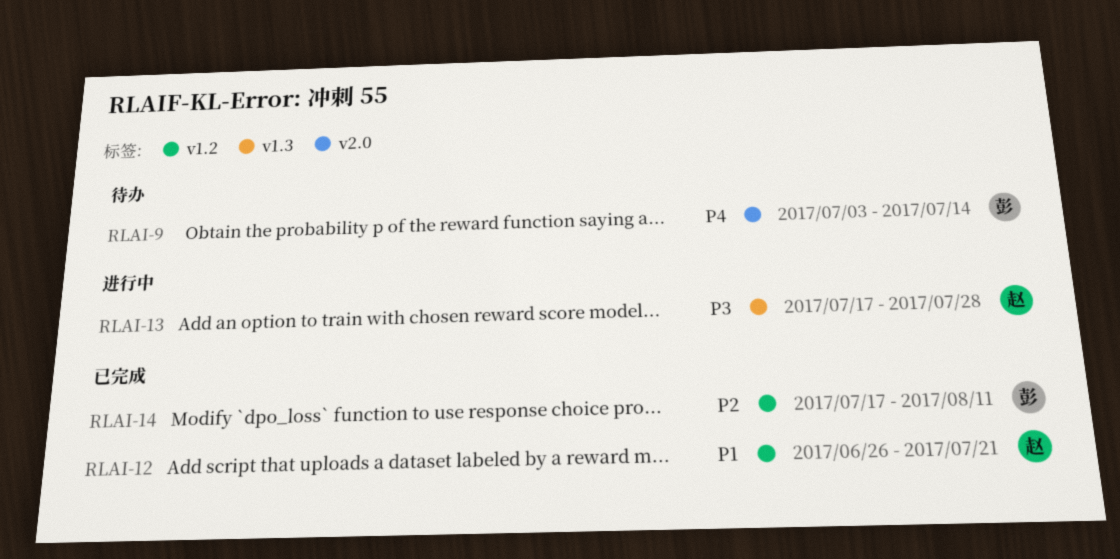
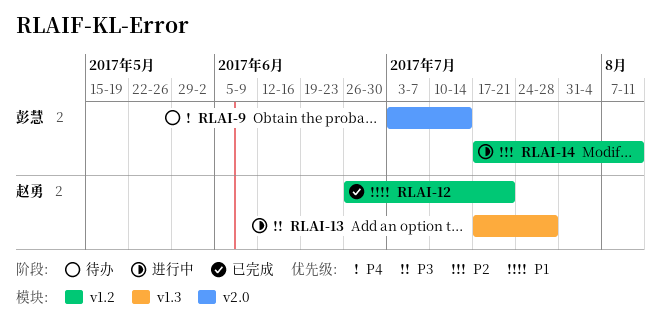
RLAI-14, status: 已完成 -> 进行中

